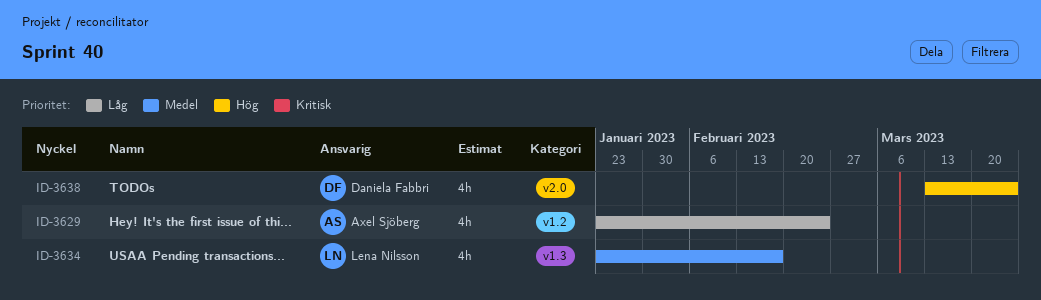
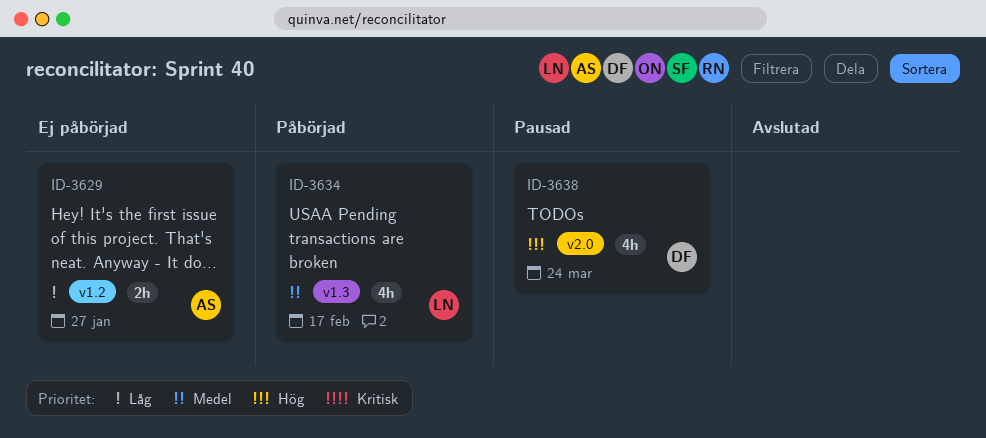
ID-3629, estimate: 4h -> 2h
ID-3629, due: Feb 24 -> Jan 27

